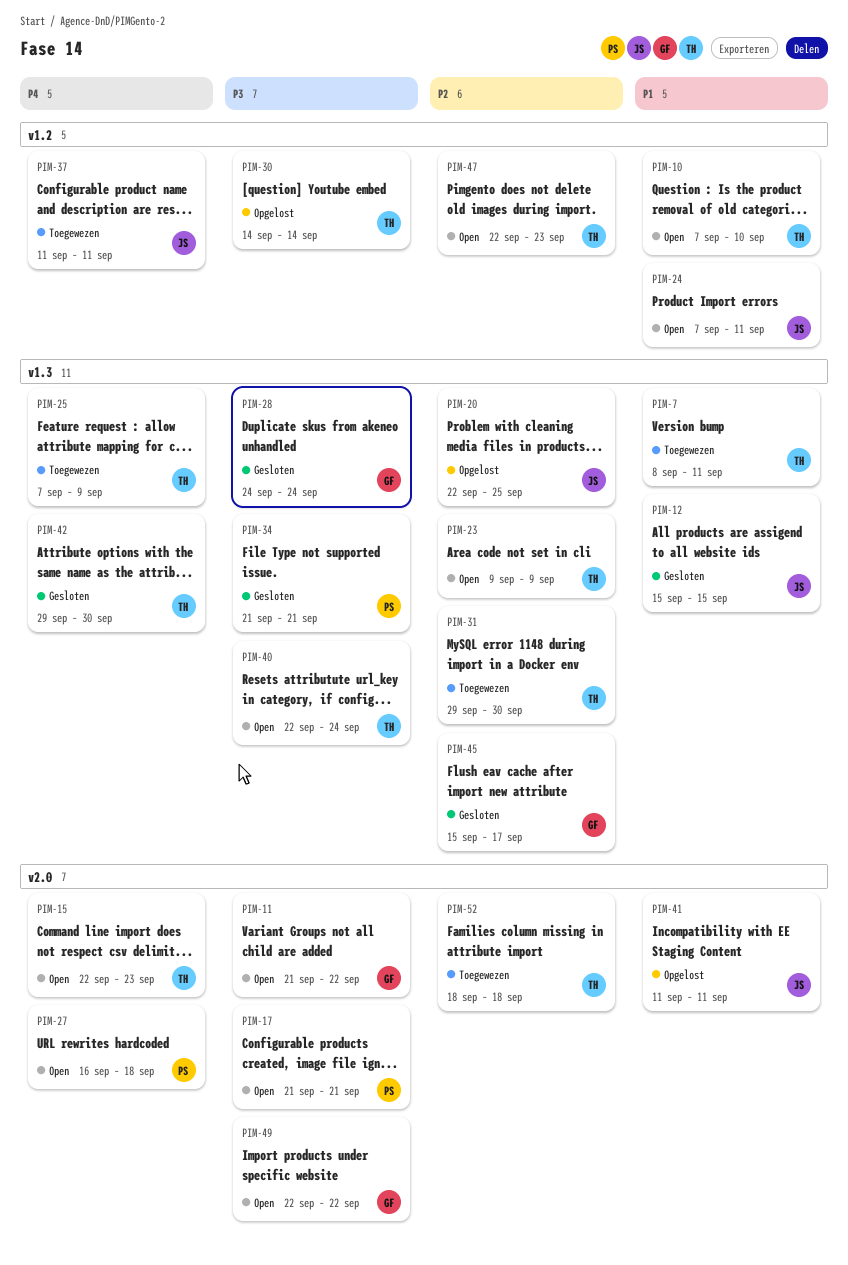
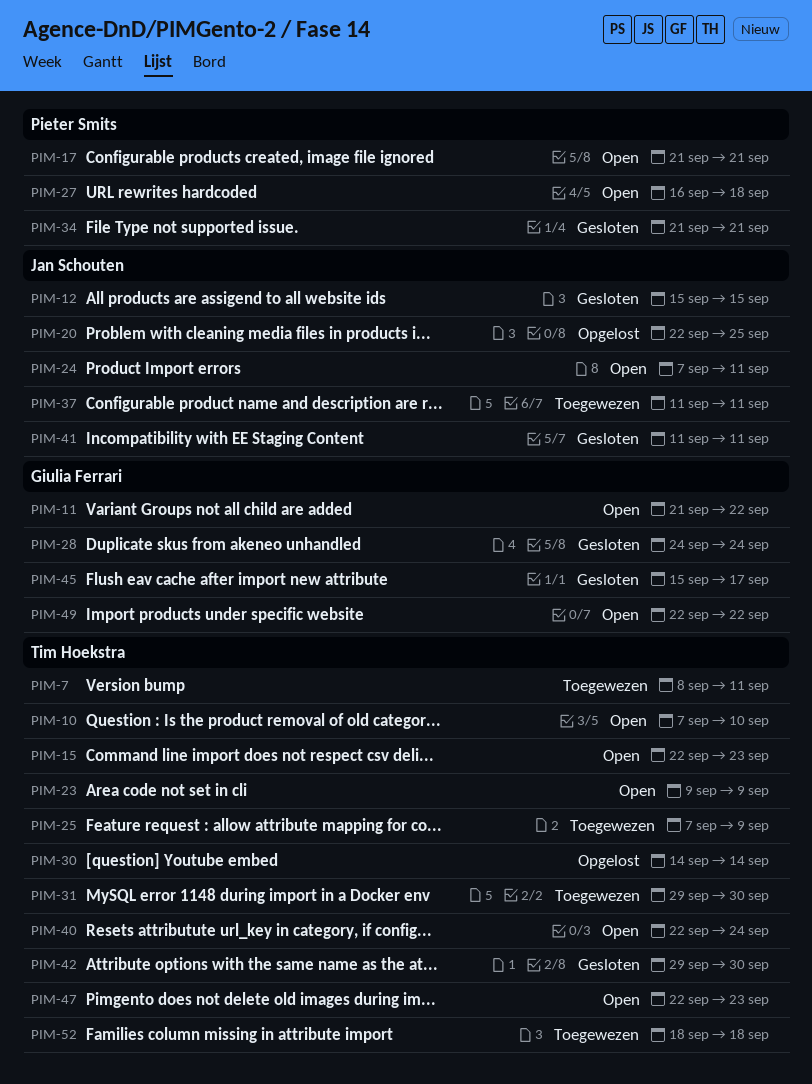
PIM-41, status: Opgelost -> Gesloten

